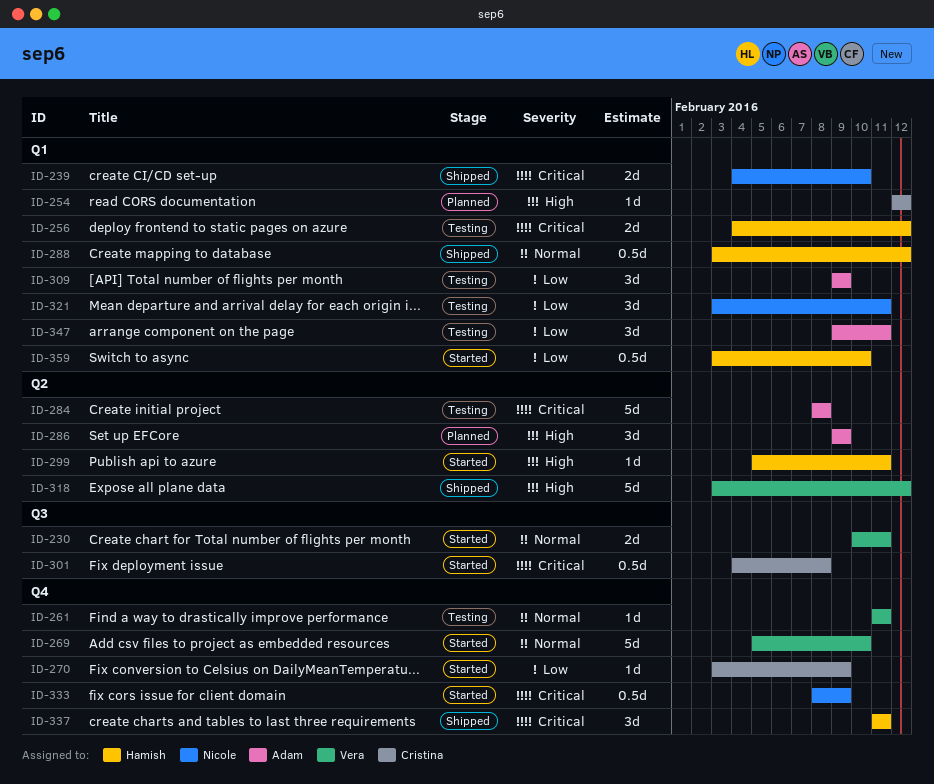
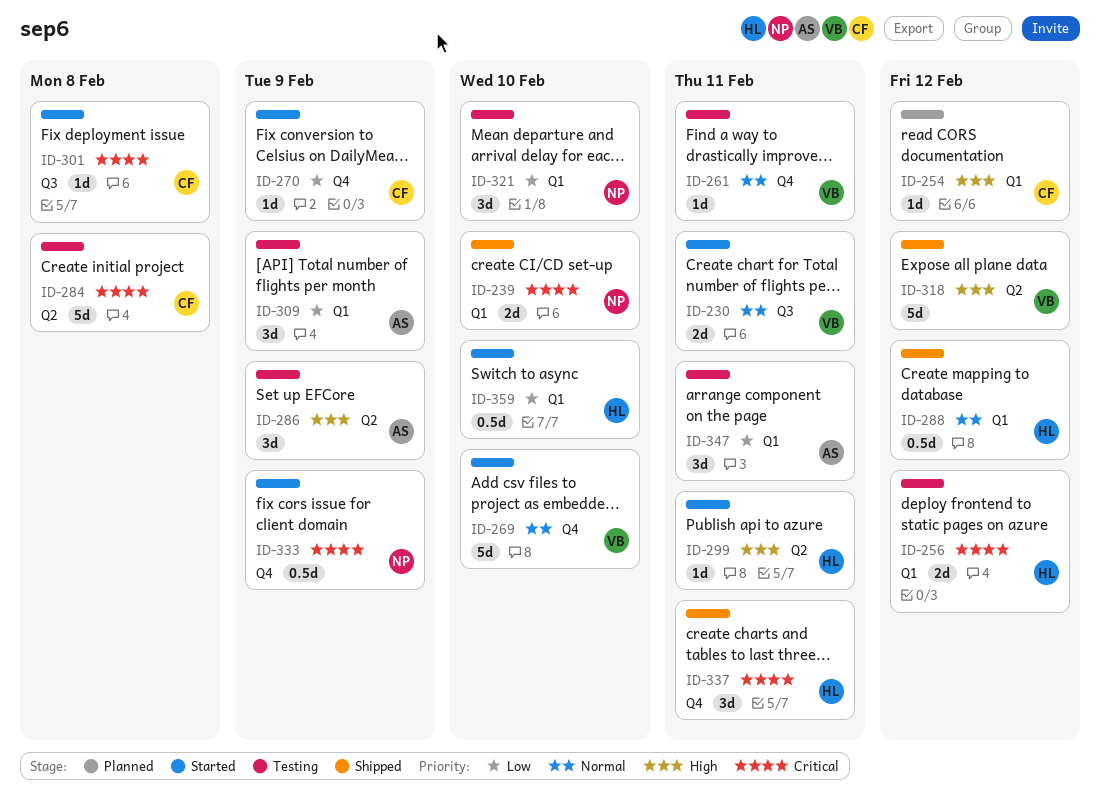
ID-284, owner: Adam -> Cristina
ID-286, status: Planned -> Testing
ID-301, estimate: 0.5d -> 1d
ID-321, due: Feb 11 -> Feb 10

